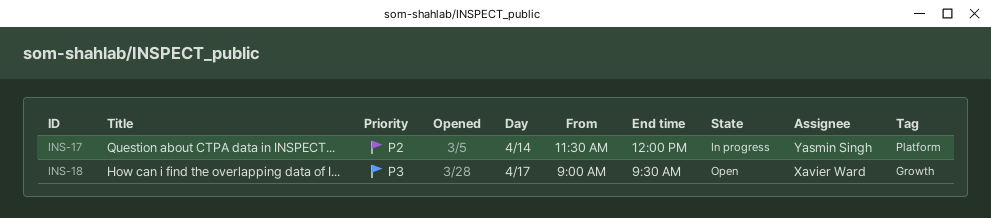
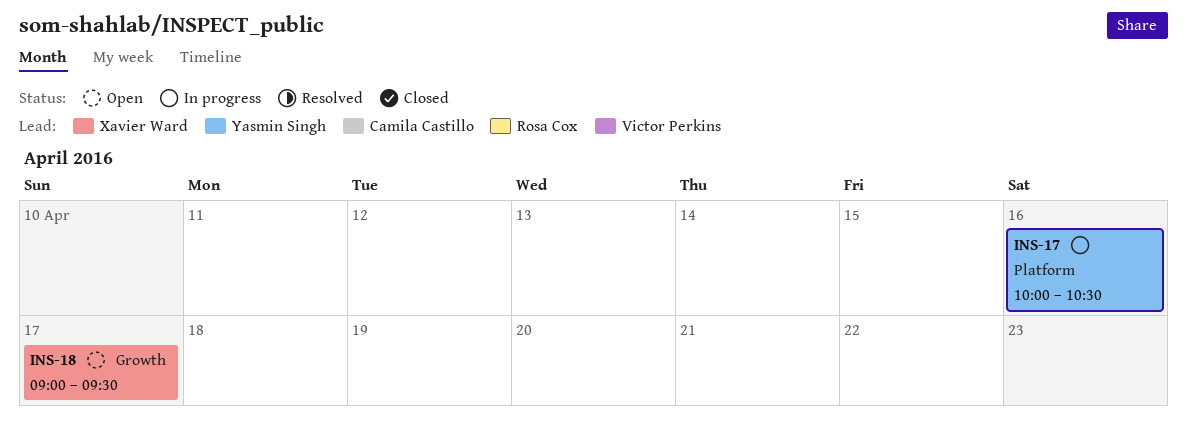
INS-17, day: Apr 14 -> Apr 16
INS-17, begins: 11:30 -> 10:00
INS-17, ends: 12:00 -> 10:30

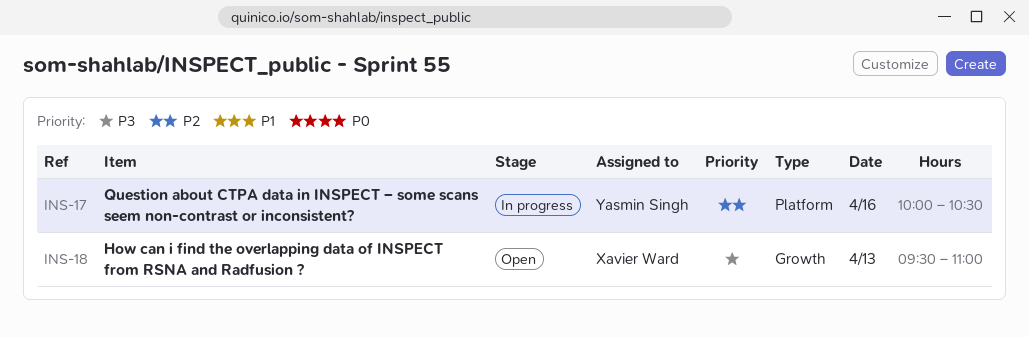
INS-18, day: Apr 17 -> Apr 13
INS-18, begins: 09:00 -> 09:30
INS-18, ends: 09:30 -> 11:00

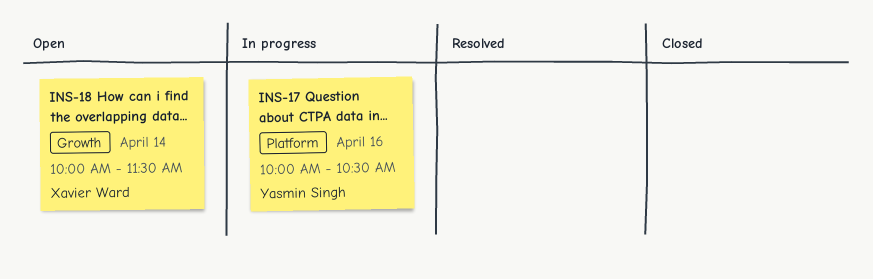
INS-18, day: Apr 13 -> Apr 14
INS-18, begins: 09:30 -> 10:00
INS-18, ends: 11:00 -> 11:30

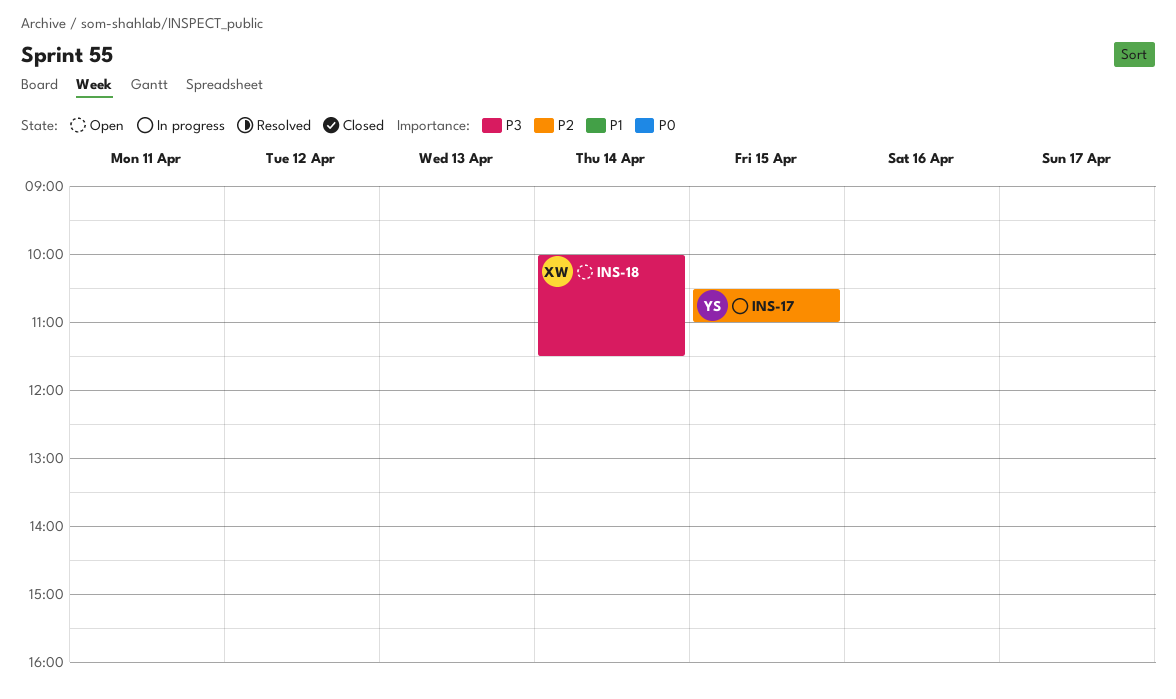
INS-17, day: Apr 16 -> Apr 15
INS-17, begins: 10:00 -> 10:30
INS-17, ends: 10:30 -> 11:00

